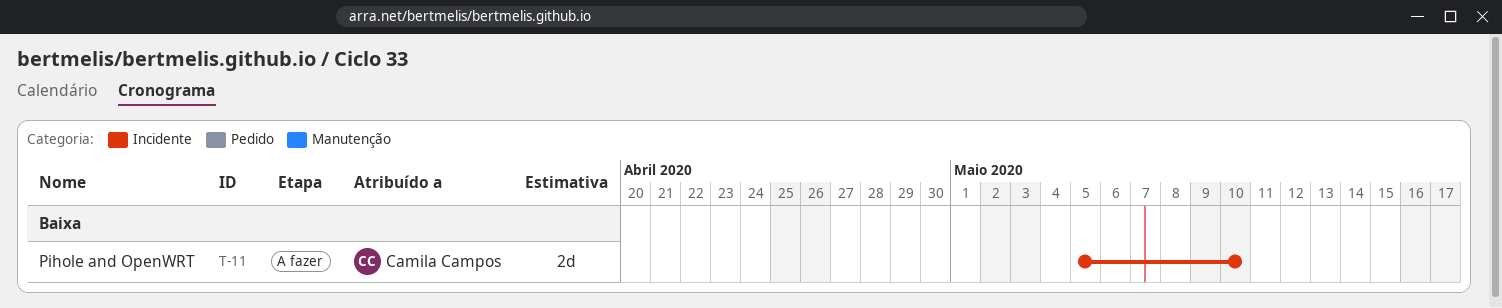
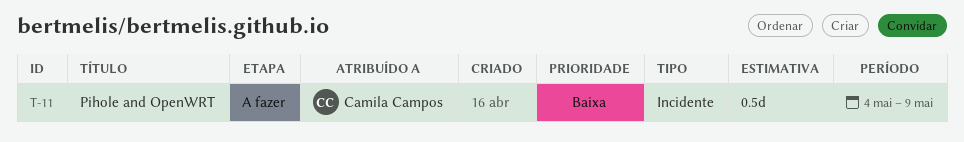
T-11, estimate: 2d -> 0.5d
T-11, start: May 5 -> May 4
T-11, due: May 10 -> May 9

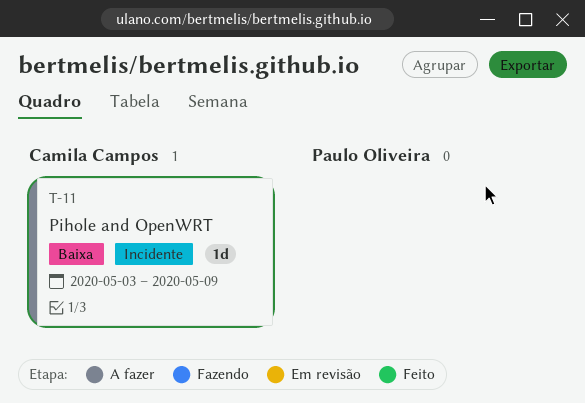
T-11, estimate: 0.5d -> 1d
T-11, start: May 4 -> May 3

